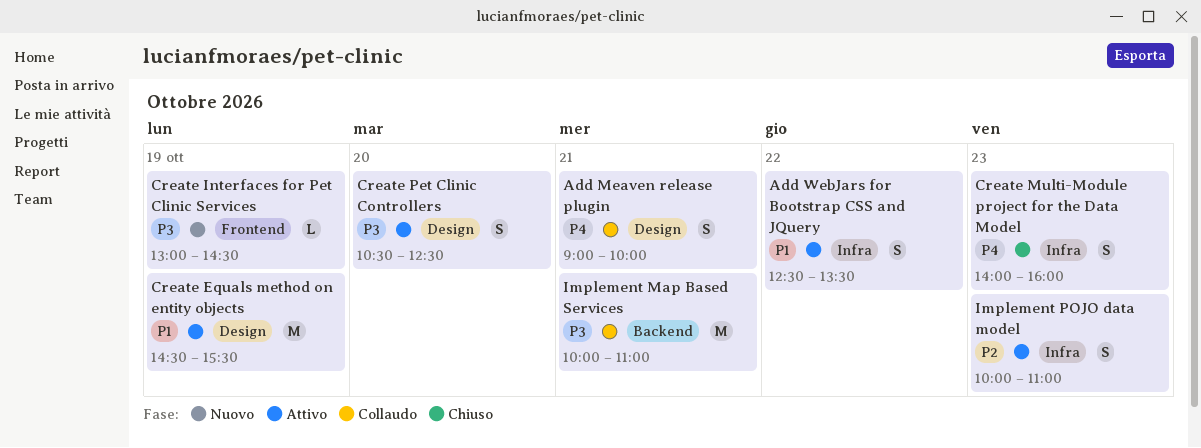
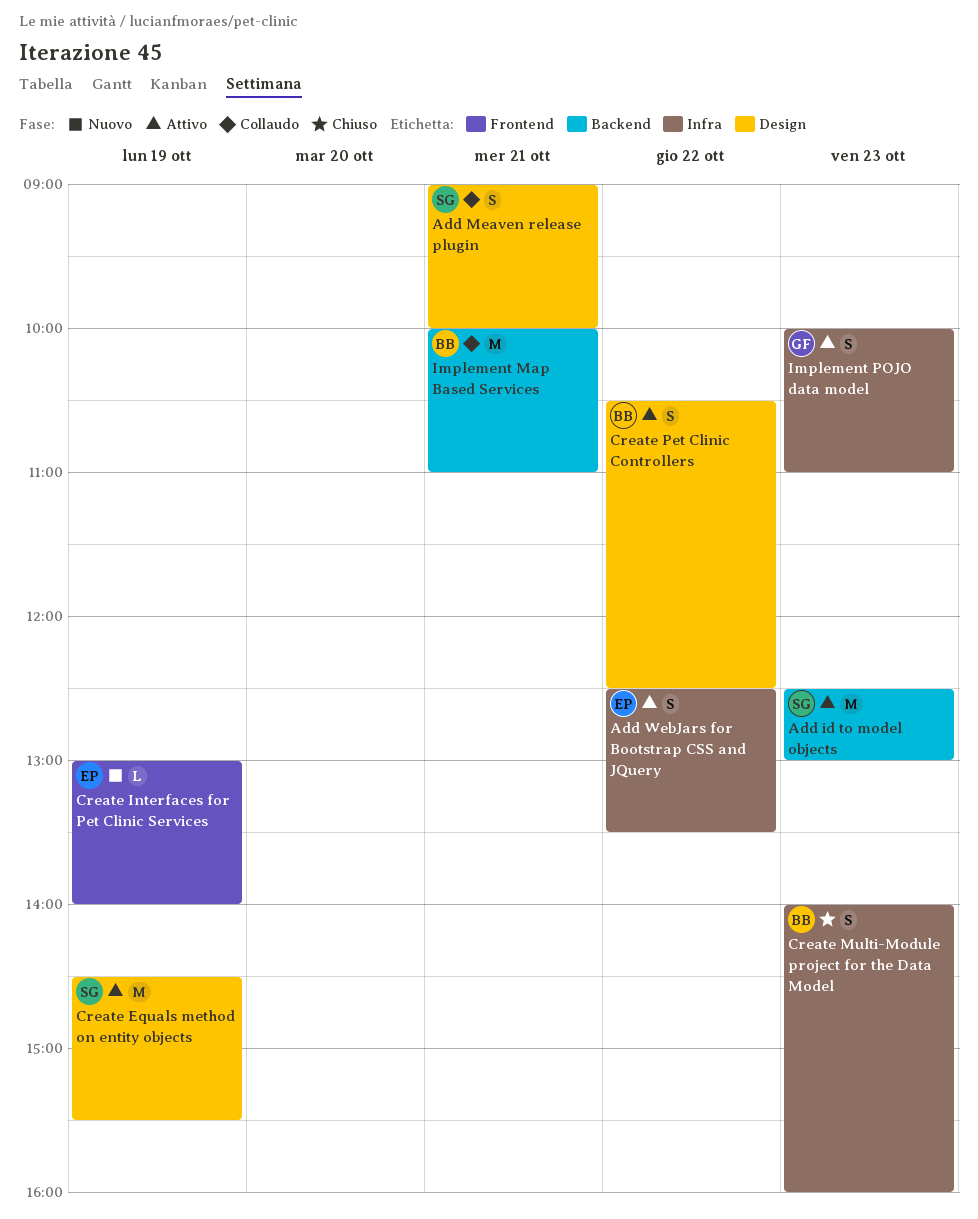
Add id to model objects: none -> present
Create Interfaces for Pet Clinic Services, ends: 14:30 -> 14:00
Create Pet Clinic Controllers, day: Oct 20 -> Oct 22

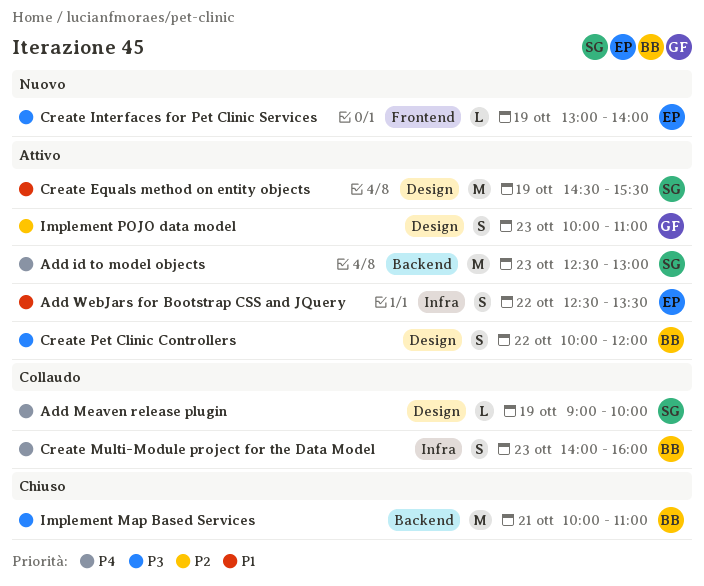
Add Meaven release plugin, estimate: S -> L
Add Meaven release plugin, day: Oct 21 -> Oct 19
Create Multi-Module project for the Data Model, status: Chiuso -> Collaudo
Create Pet Clinic Controllers, begins: 10:30 -> 10:00
Create Pet Clinic Controllers, ends: 12:30 -> 12:00
Implement Map Based Services, status: Collaudo -> Chiuso
Implement POJO data model, label: Infra -> Design

